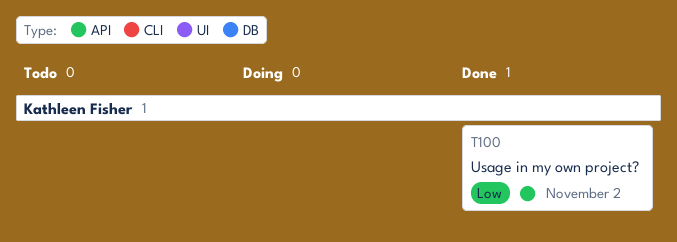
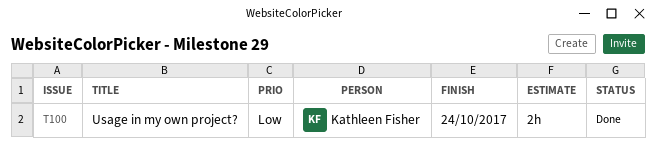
T100, due: Nov 2 -> Oct 24

